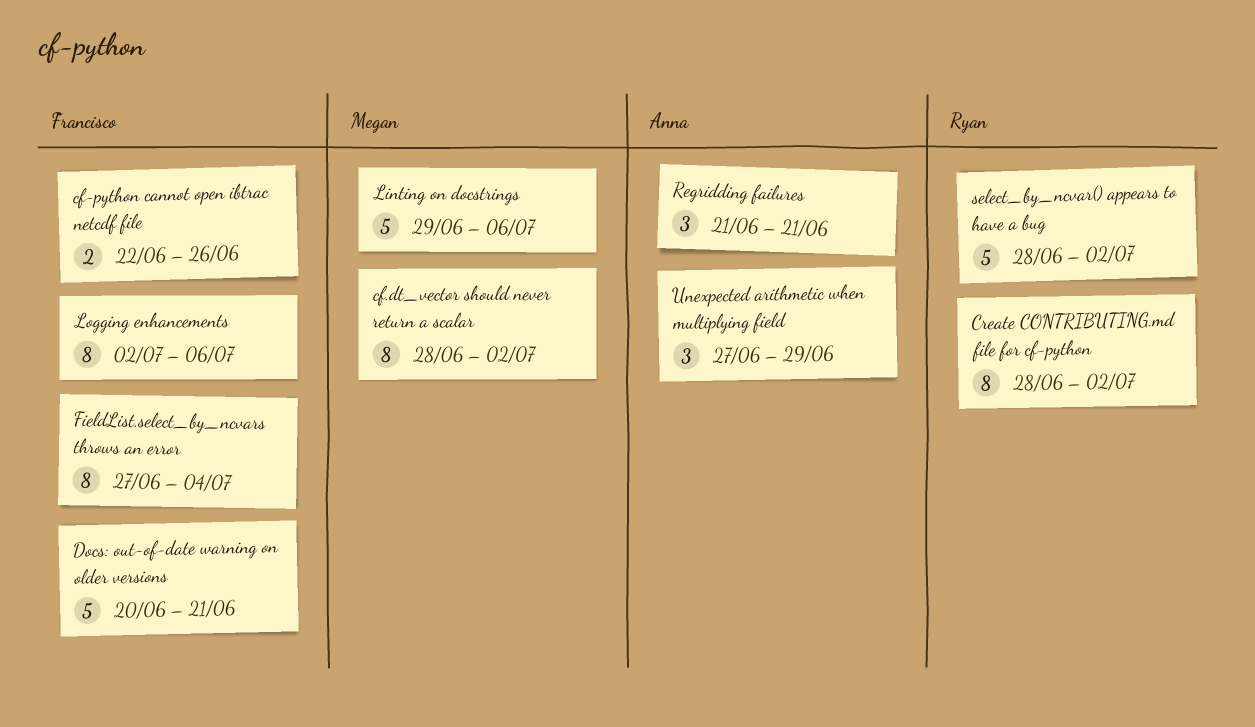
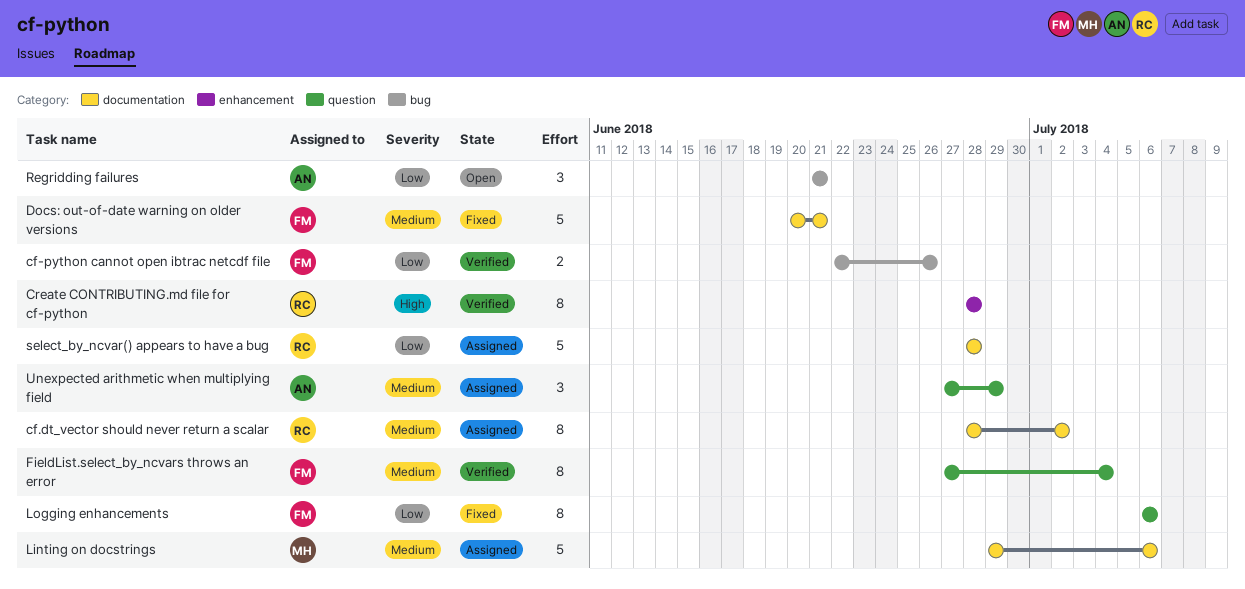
cf.dt_vector should never return a scalar, owner: Megan -> Ryan
Create CONTRIBUTING.md file for cf-python, due: Jul 2 -> Jun 28
Logging enhancements, start: Jul 2 -> Jul 6
select_by_ncvar() appears to have a bug, due: Jul 2 -> Jun 28

